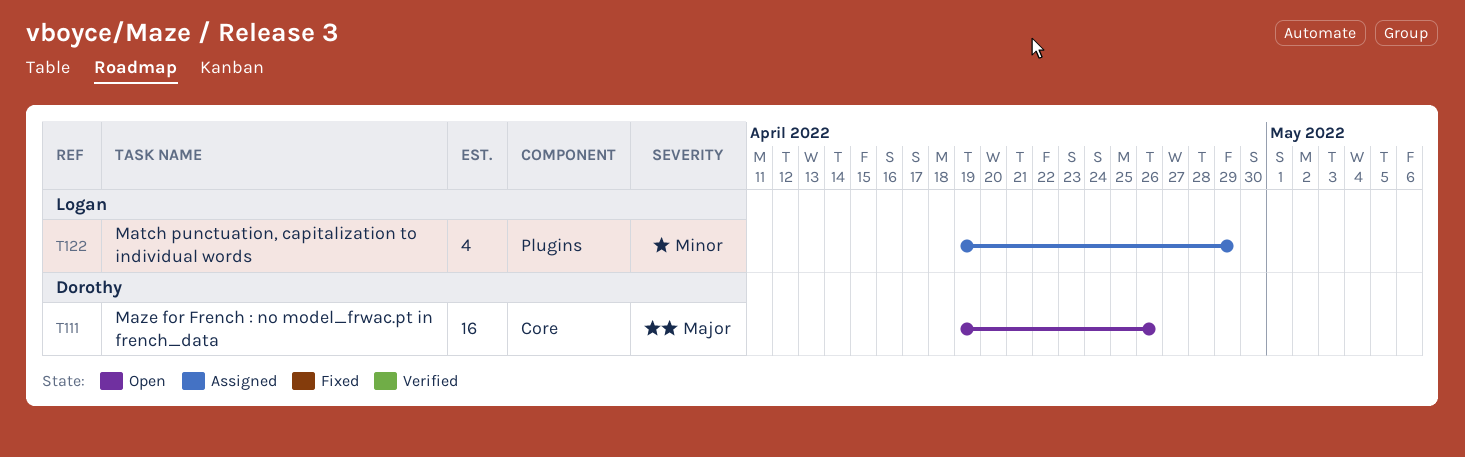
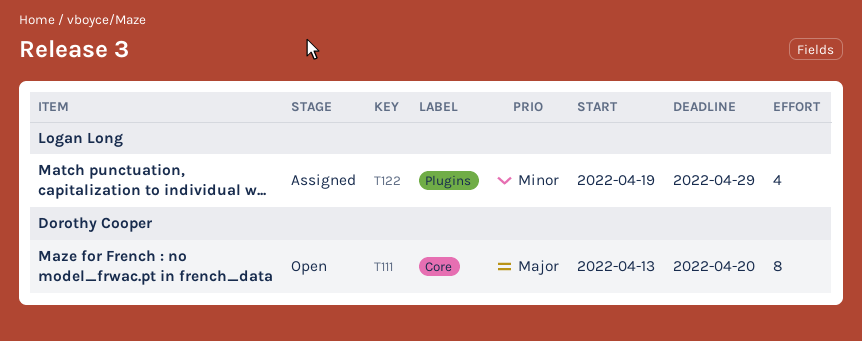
T111, estimate: 16 -> 8
T111, start: Apr 19 -> Apr 13
T111, due: Apr 26 -> Apr 20

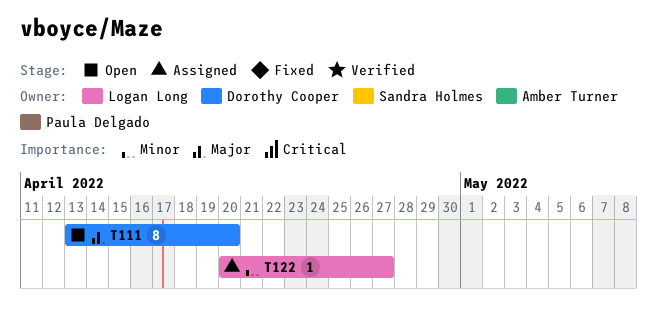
T122, estimate: 4 -> 1
T122, start: Apr 19 -> Apr 20
T122, due: Apr 29 -> Apr 27

